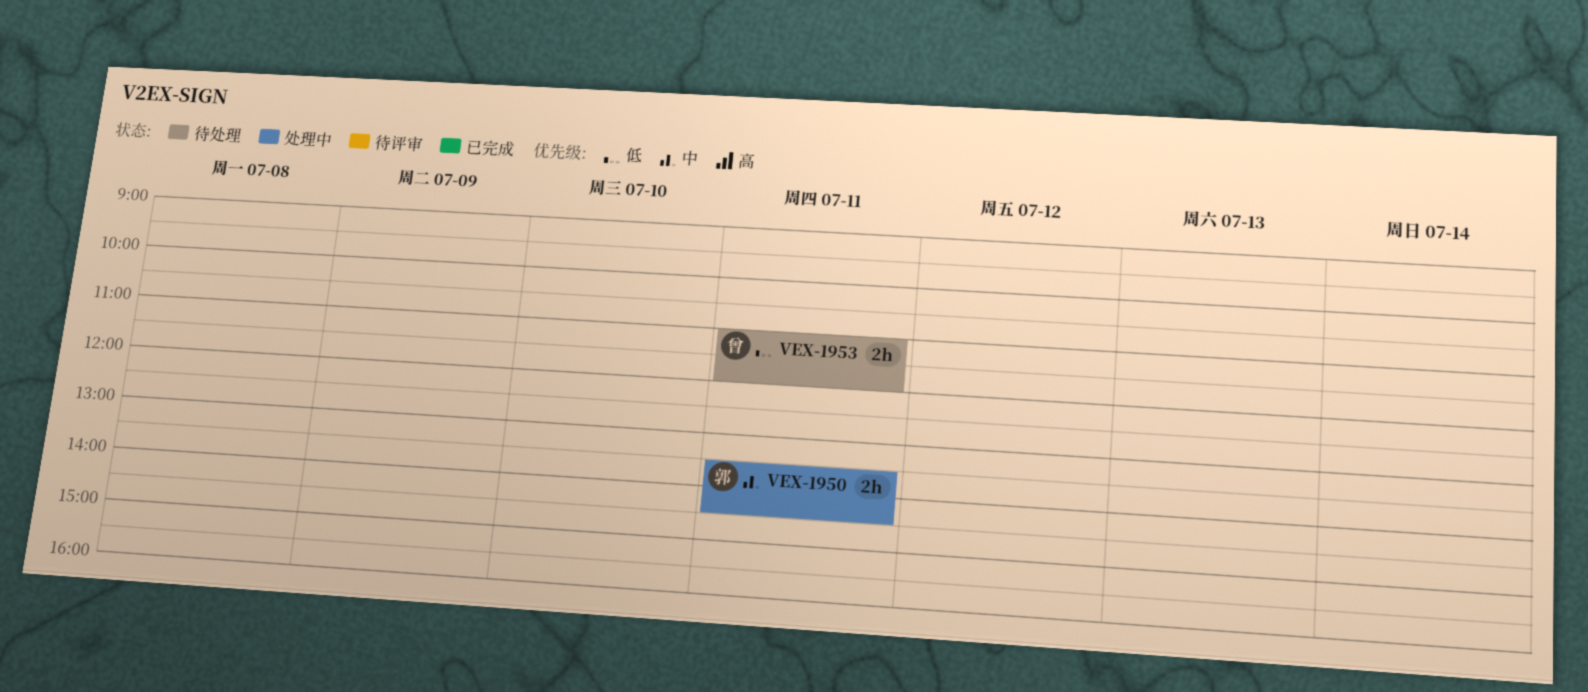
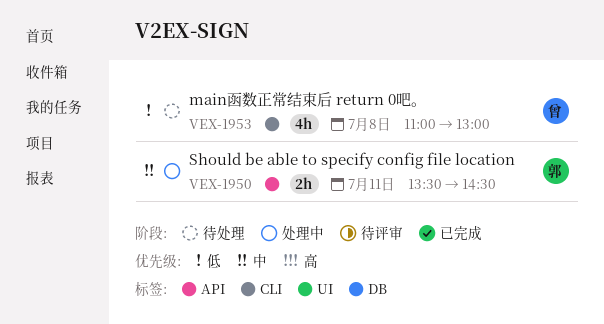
VEX-1953, estimate: 2h -> 4h
VEX-1953, day: Jul 11 -> Jul 8
VEX-1953, ends: 12:00 -> 13:00

